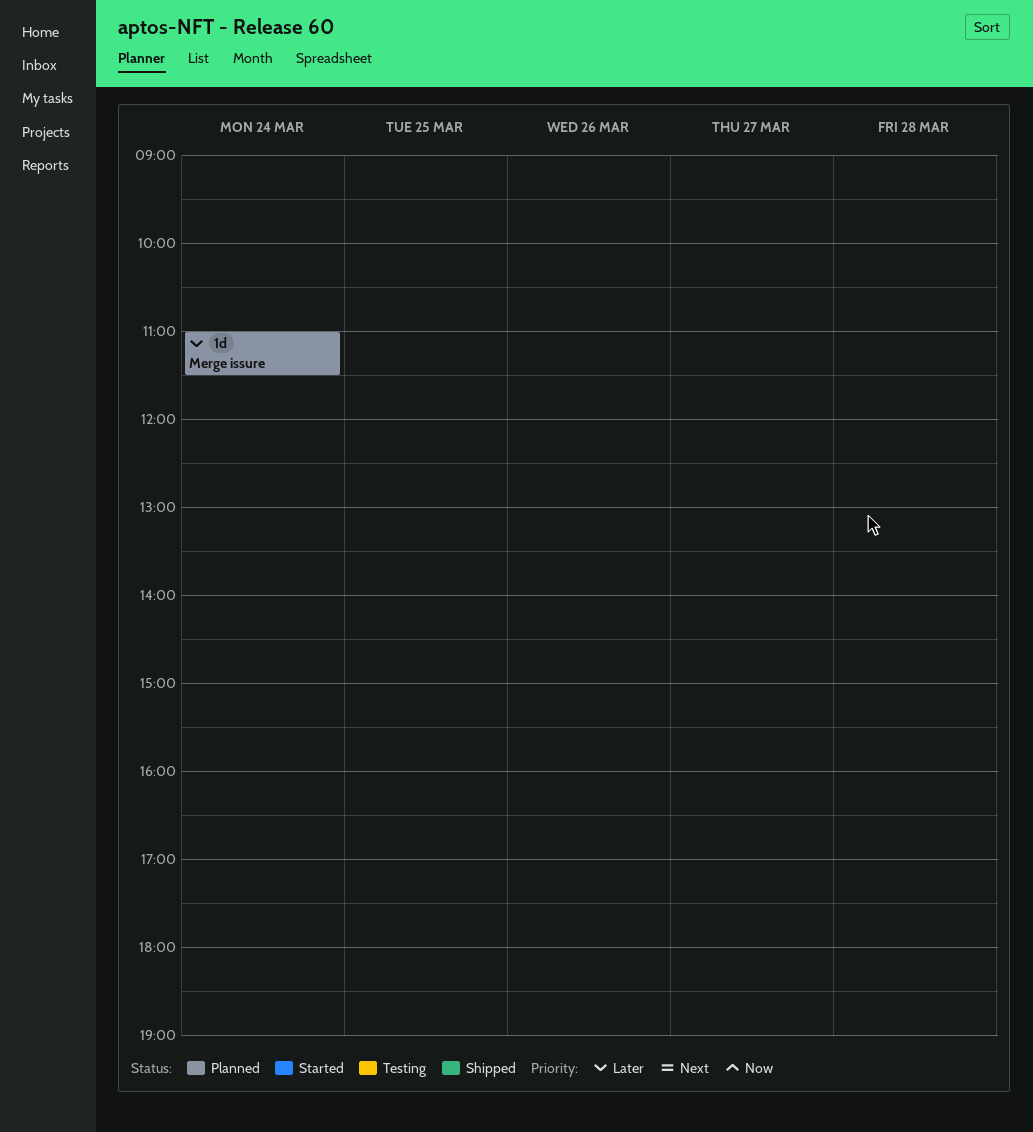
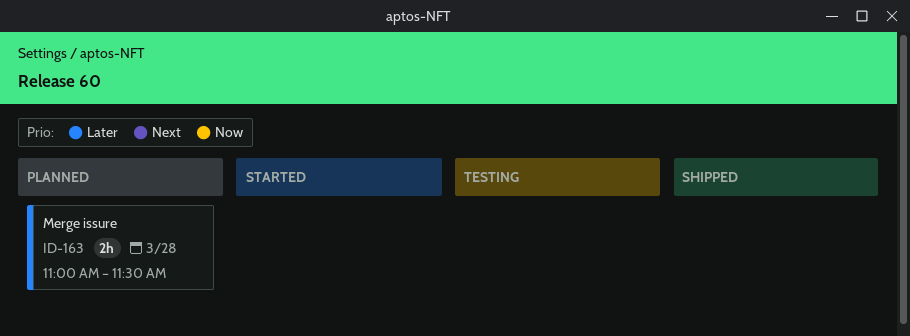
Merge issure, estimate: 1d -> 2h
Merge issure, day: Mar 24 -> Mar 28

